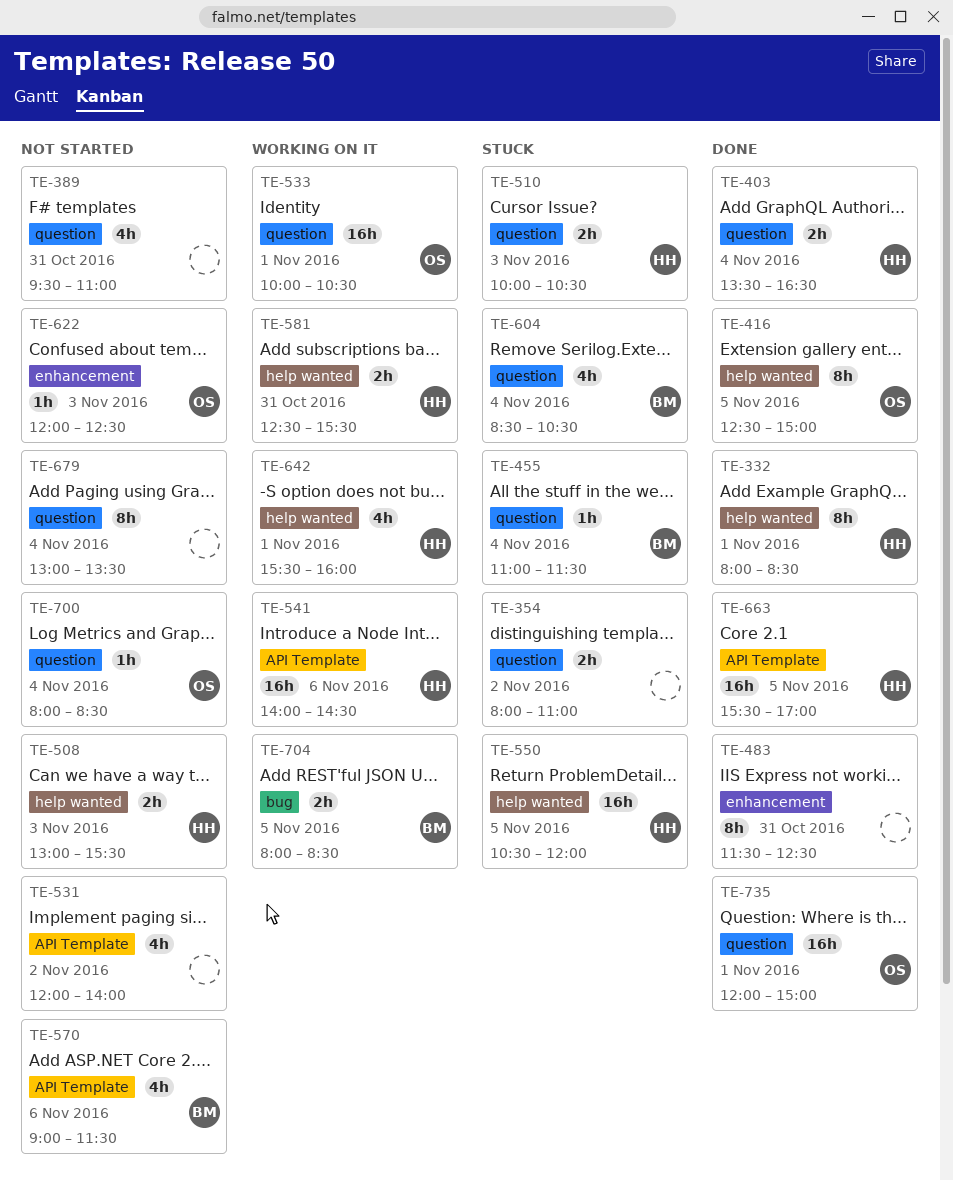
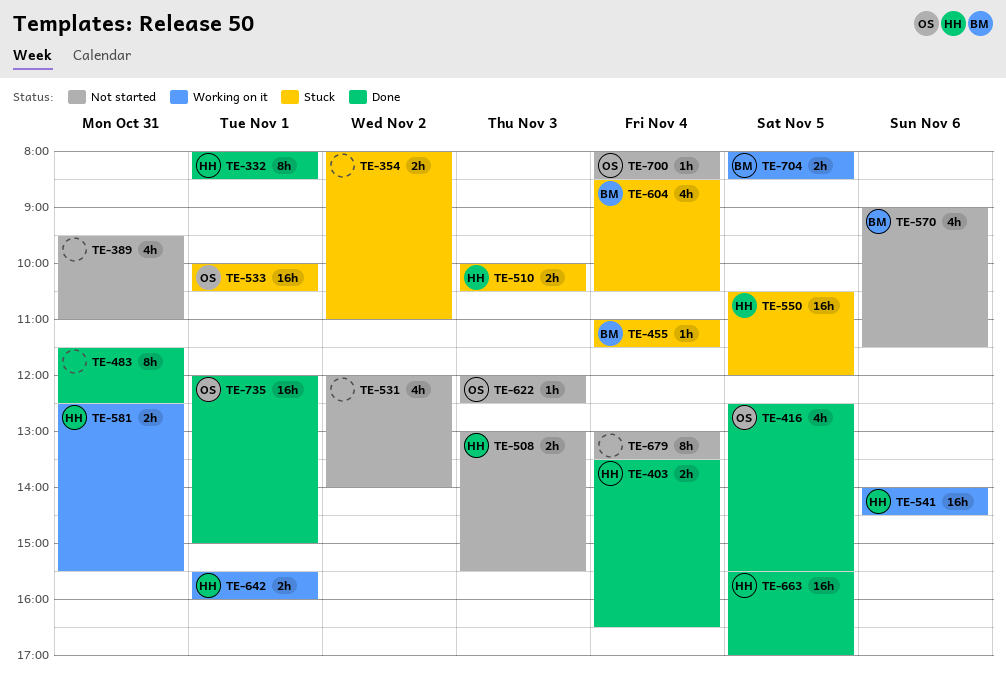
TE-416, estimate: 8h -> 4h
TE-416, ends: 15:00 -> 15:30
TE-533, status: Working on it -> Stuck
TE-642, estimate: 4h -> 2h

